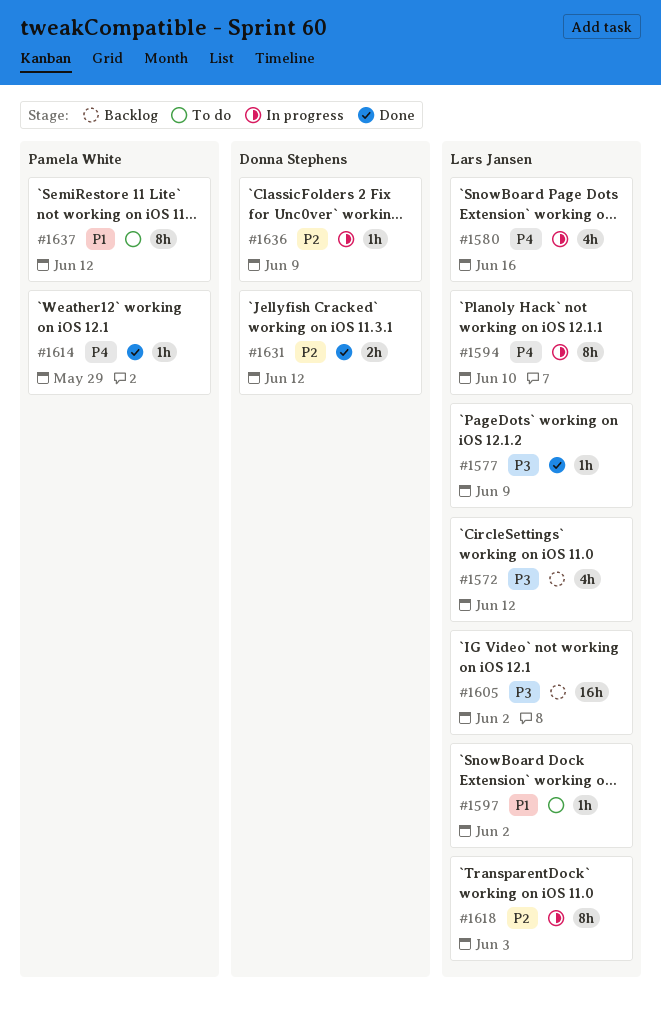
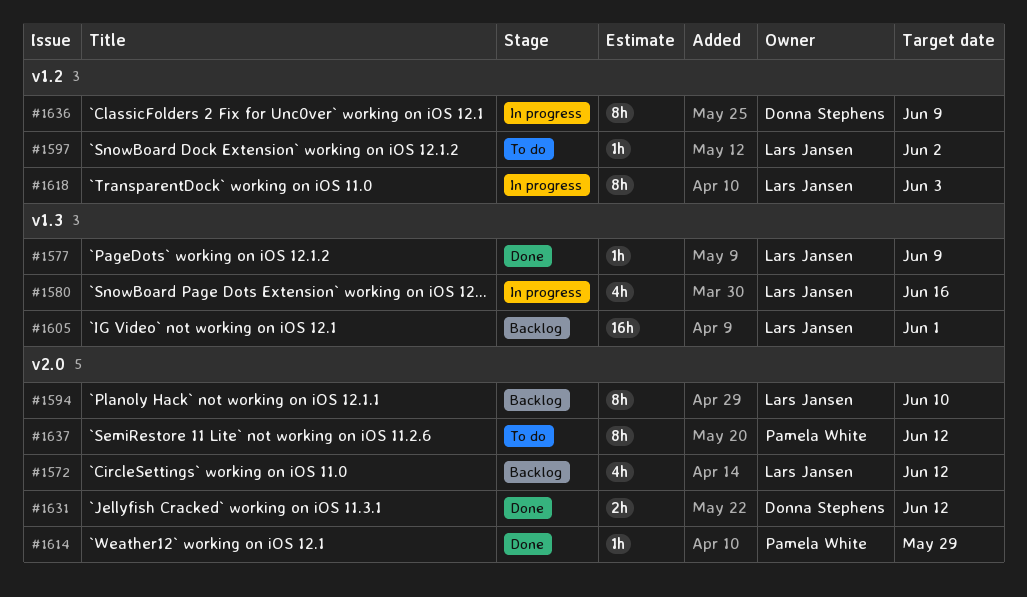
#1594, status: In progress -> Backlog
#1605, due: Jun 2 -> Jun 1
#1636, estimate: 1h -> 8h

